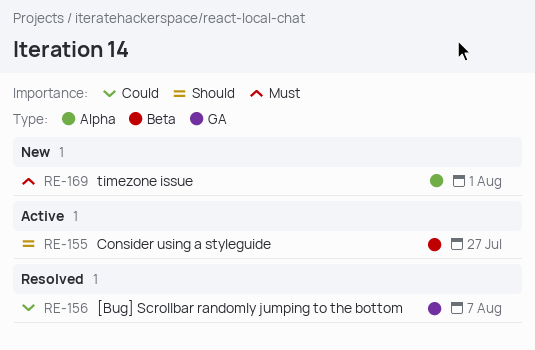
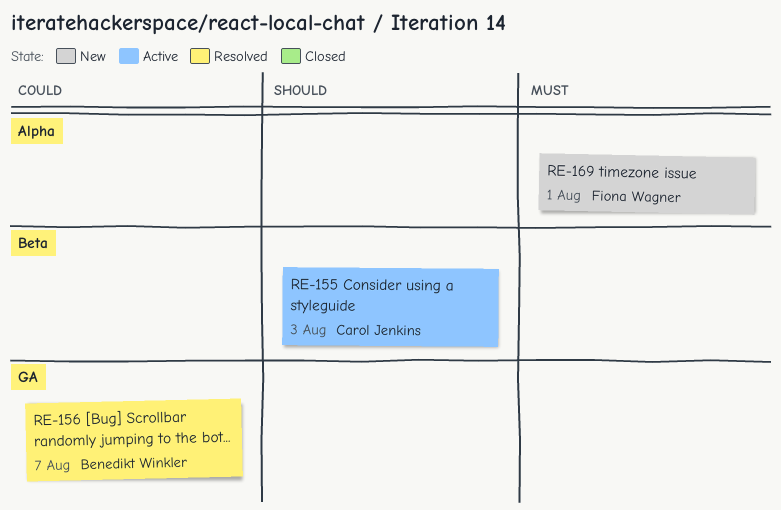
RE-155, due: Jul 27 -> Aug 3

